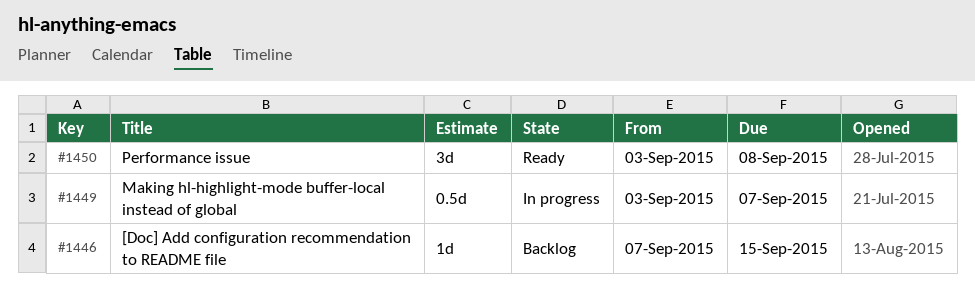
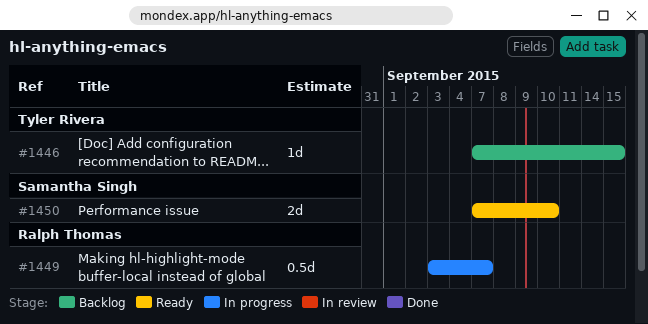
#1450, estimate: 3d -> 2d
#1450, start: Sep 3 -> Sep 7
#1450, due: Sep 8 -> Sep 10

